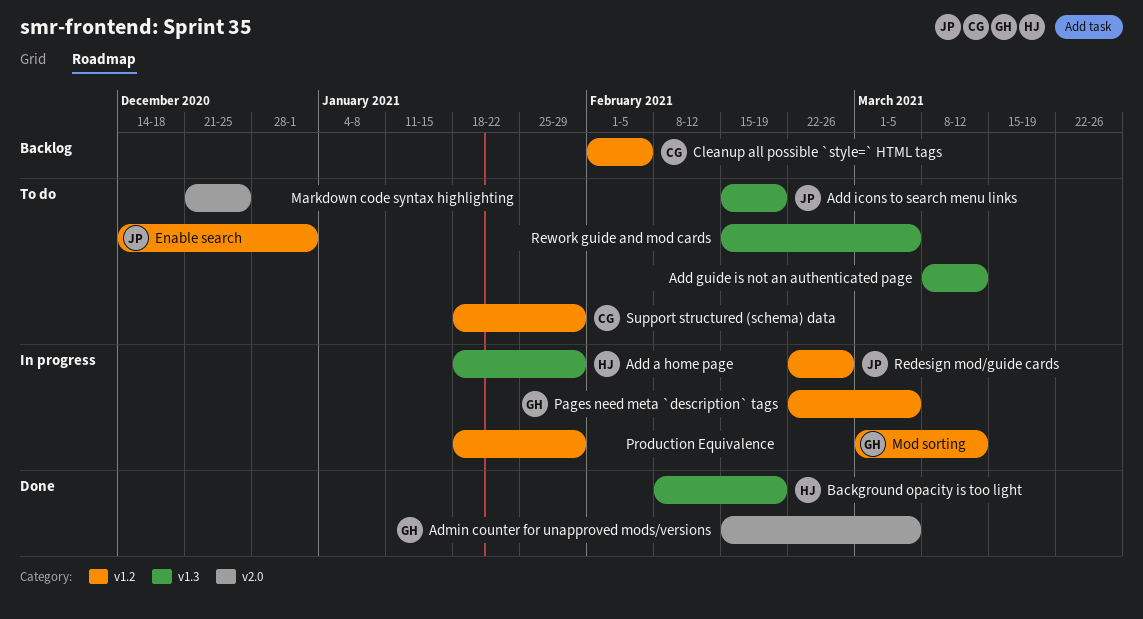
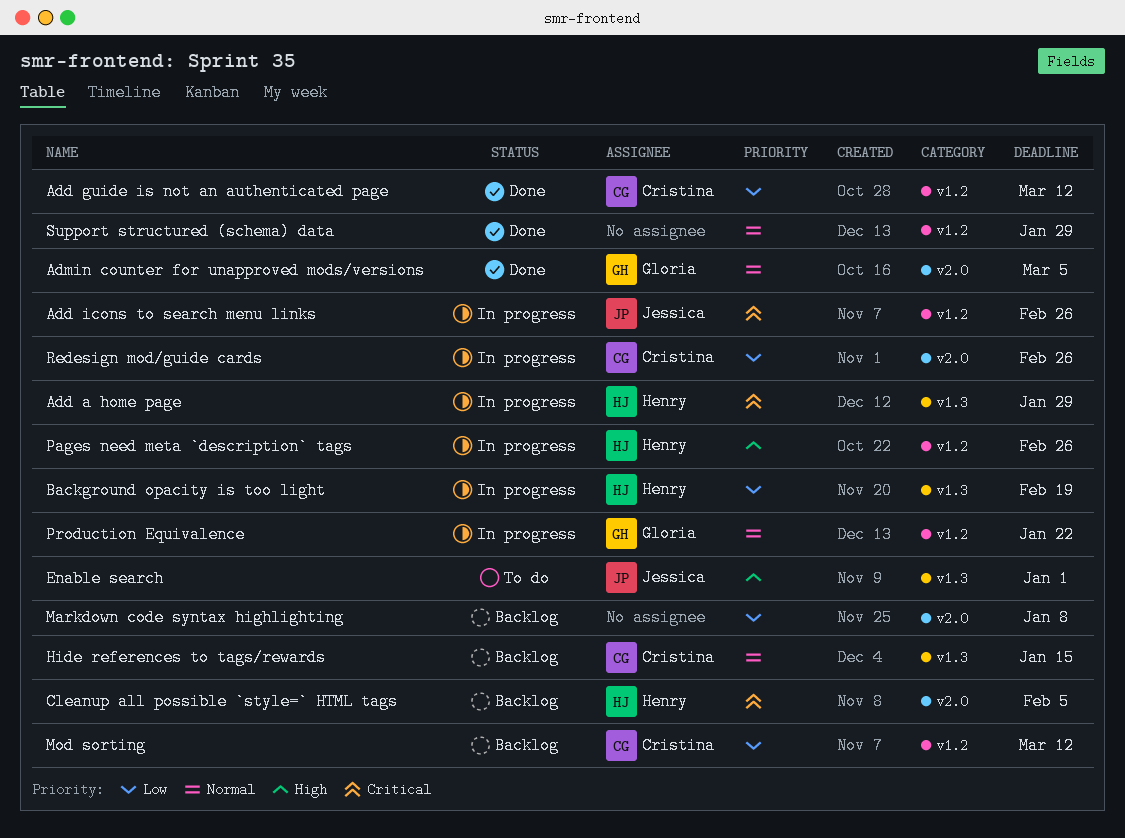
Add guide is not an authenticated page, status: To do -> Done
Add guide is not an authenticated page, owner: none -> Cristina
Add guide is not an authenticated page, label: v1.3 -> v1.2
Add icons to search menu links, status: To do -> In progress
Add icons to search menu links, label: v1.3 -> v1.2
Add icons to search menu links, due: Feb 19 -> Feb 26
Background opacity is too light, status: Done -> In progress
Cleanup all possible `style=` HTML tags, owner: Cristina -> Henry
Cleanup all possible `style=` HTML tags, label: v1.2 -> v2.0
Enable search, label: v1.2 -> v1.3
Hide references to tags/rewards: none -> present
Markdown code syntax highlighting, status: To do -> Backlog
Markdown code syntax highlighting, due: Dec 25 -> Jan 8
Mod sorting, status: In progress -> Backlog
Mod sorting, owner: Gloria -> Cristina
Pages need meta `description` tags, owner: Gloria -> Henry
Pages need meta `description` tags, due: Mar 5 -> Feb 26
Production Equivalence, owner: none -> Gloria
Production Equivalence, due: Jan 29 -> Jan 22
Redesign mod/guide cards, owner: Jessica -> Cristina
Redesign mod/guide cards, label: v1.2 -> v2.0
Rework guide and mod cards: present -> none
Support structured (schema) data, status: To do -> Done
Support structured (schema) data, owner: Cristina -> none

